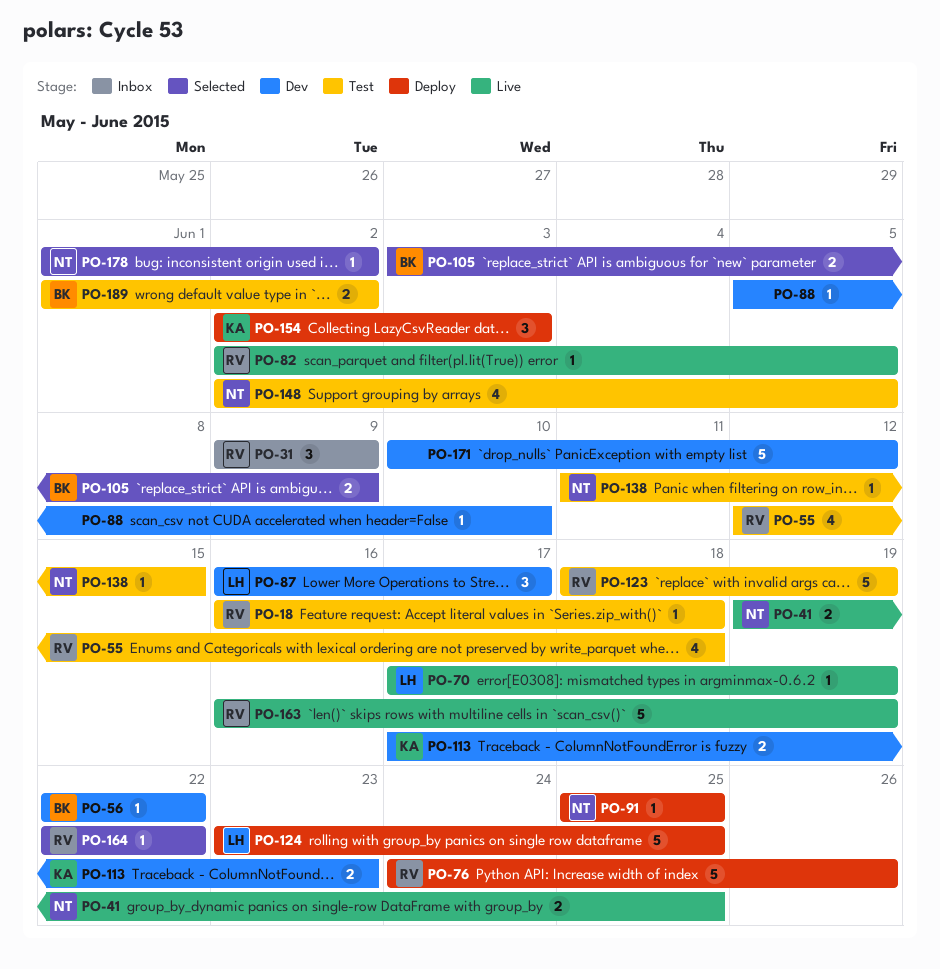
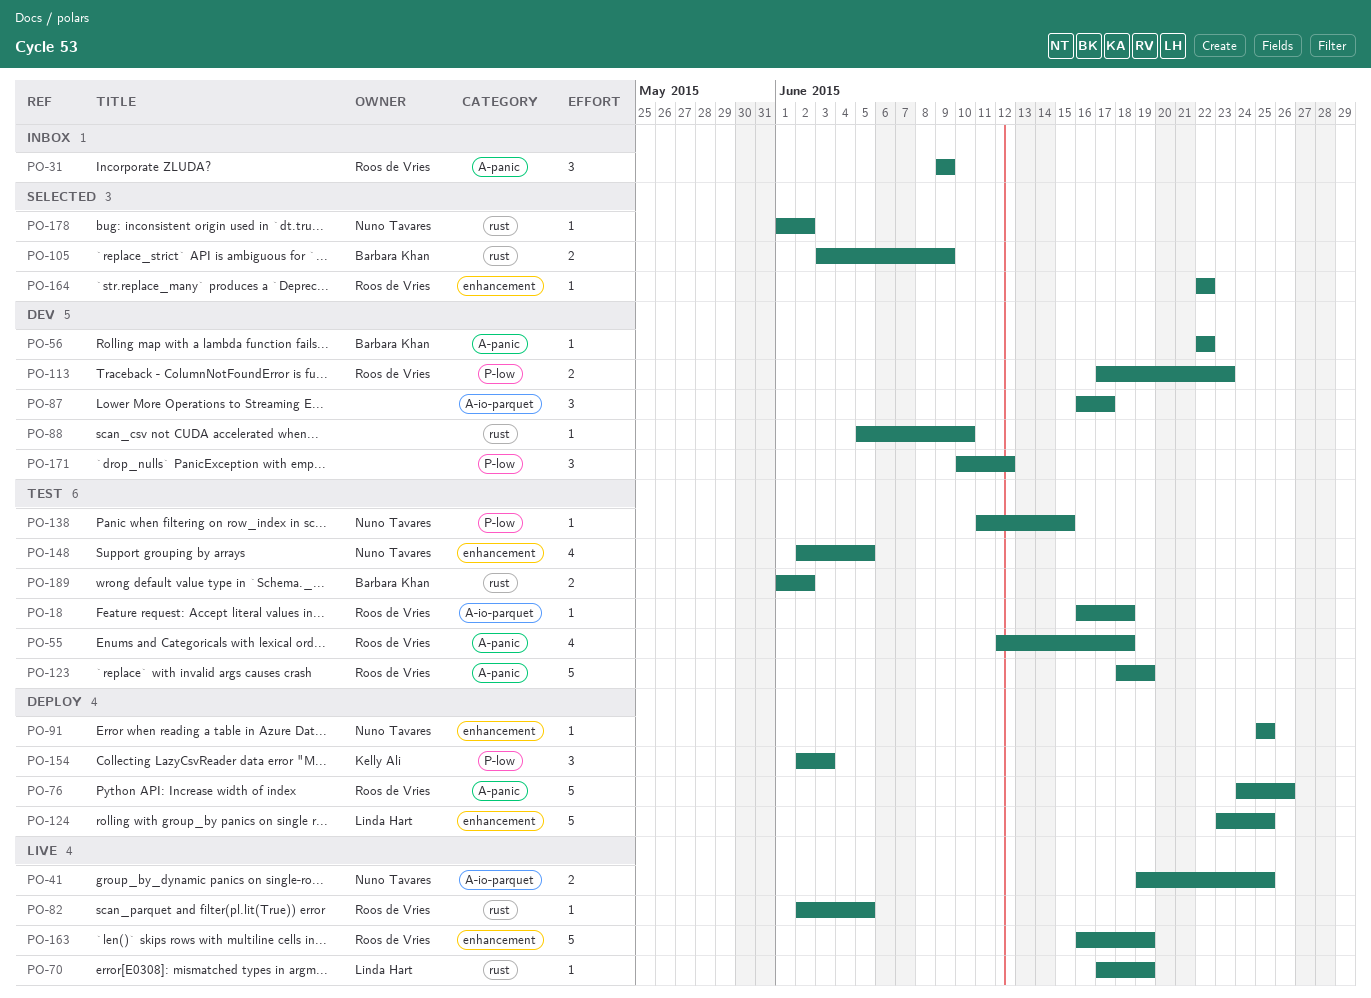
PO-87, owner: Linda Hart -> none
PO-113, owner: Kelly Ali -> Roos de Vries
PO-171, estimate: 5 -> 3

